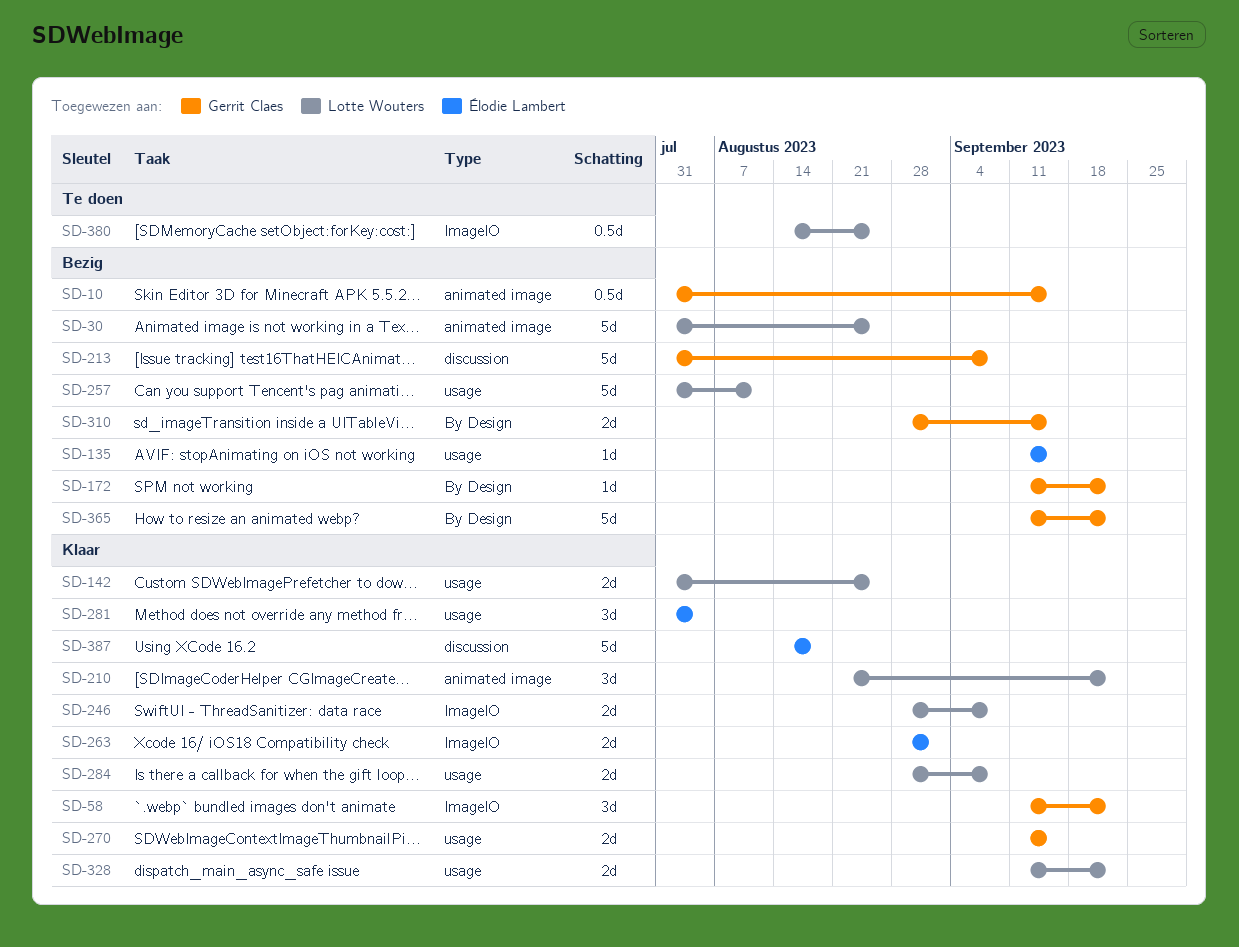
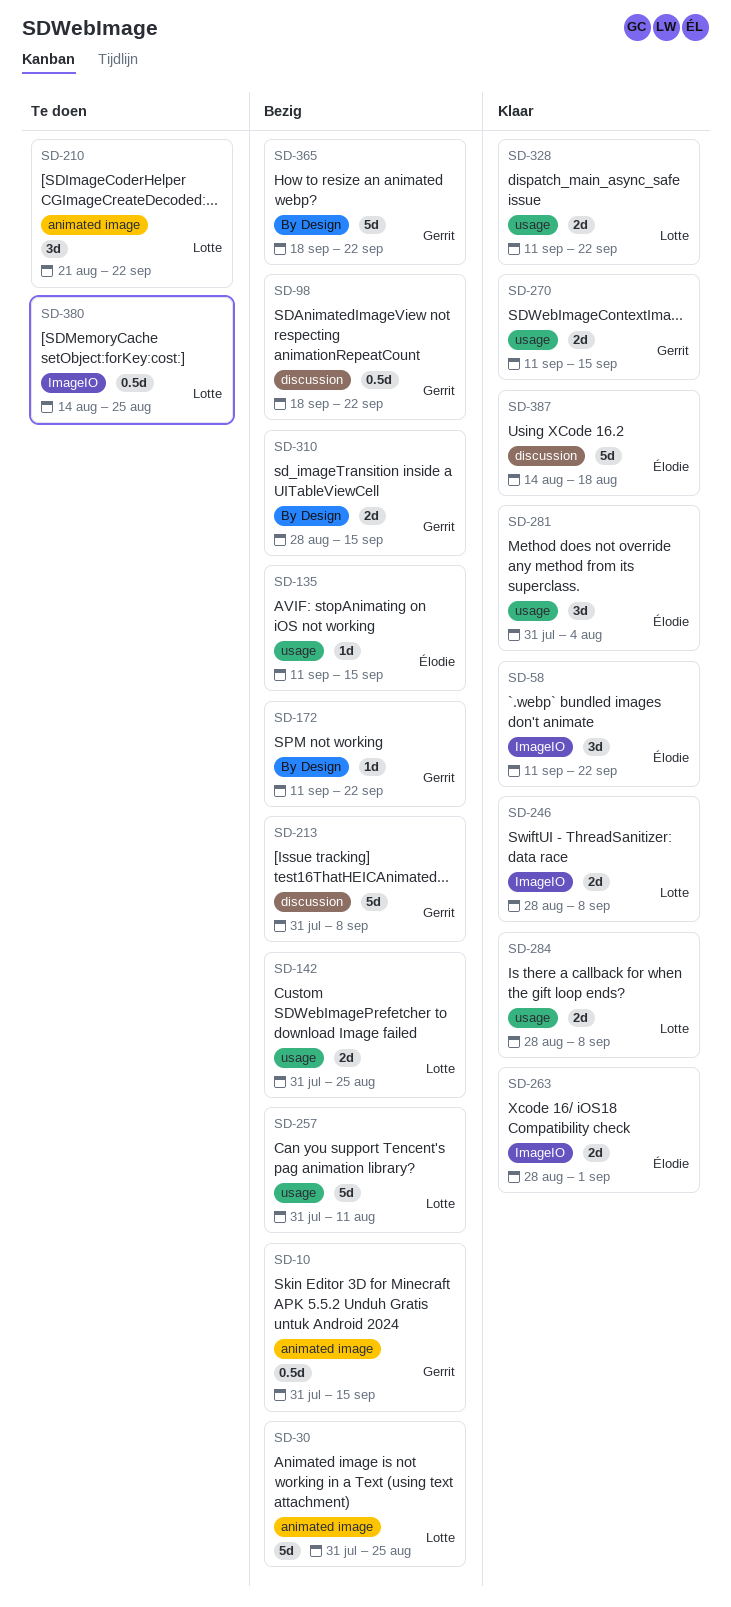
SD-58, owner: Gerrit Claes -> Élodie Lambert
SD-98: none -> present
SD-142, status: Klaar -> Bezig
SD-210, status: Klaar -> Te doen
SD-365, start: Sep 11 -> Sep 18

